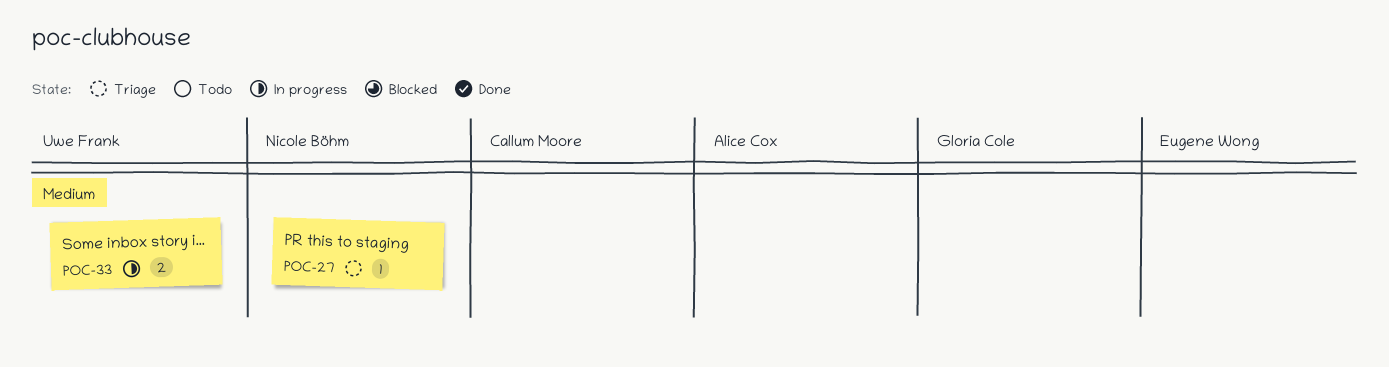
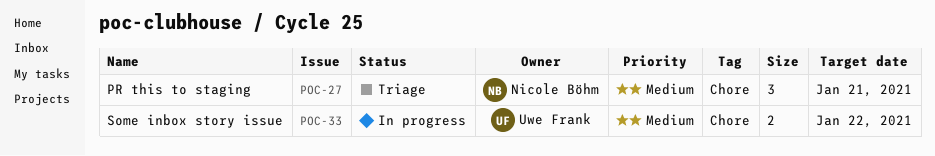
POC-27, estimate: 1 -> 3

